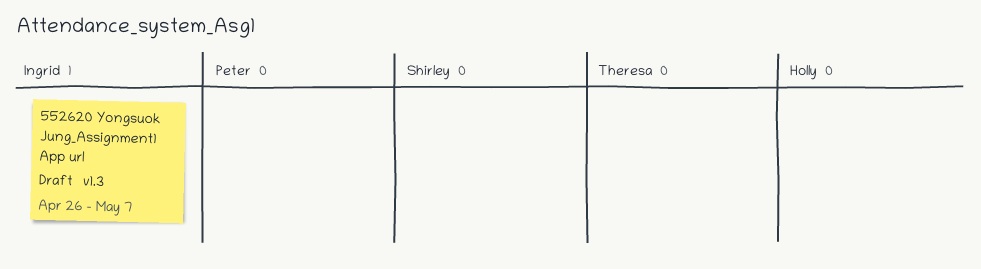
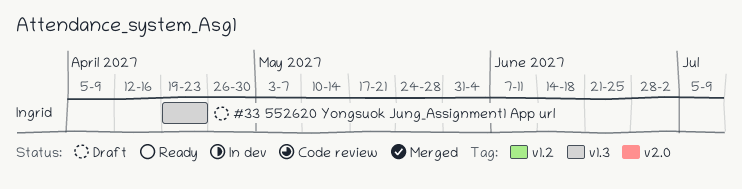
552620 Yongsuok Jung_Assignment1 App url, start: Apr 26 -> Apr 19
552620 Yongsuok Jung_Assignment1 App url, due: May 7 -> Apr 23

